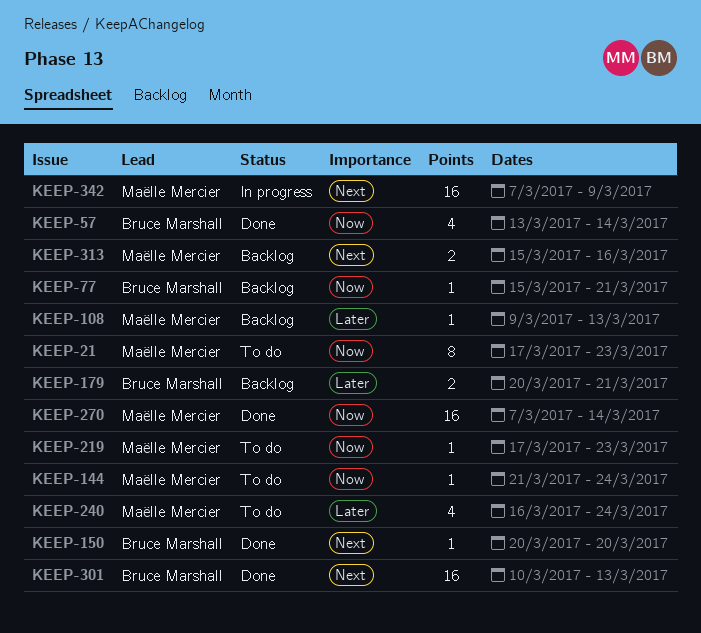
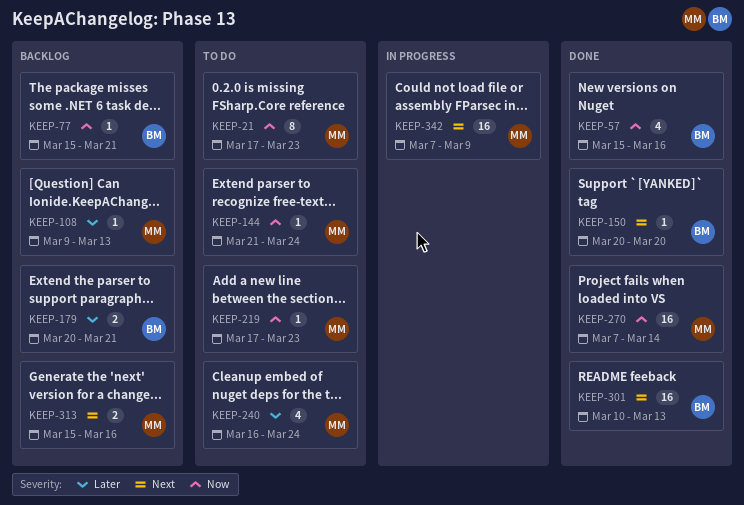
KEEP-57, start: Mar 13 -> Mar 15
KEEP-57, due: Mar 14 -> Mar 16

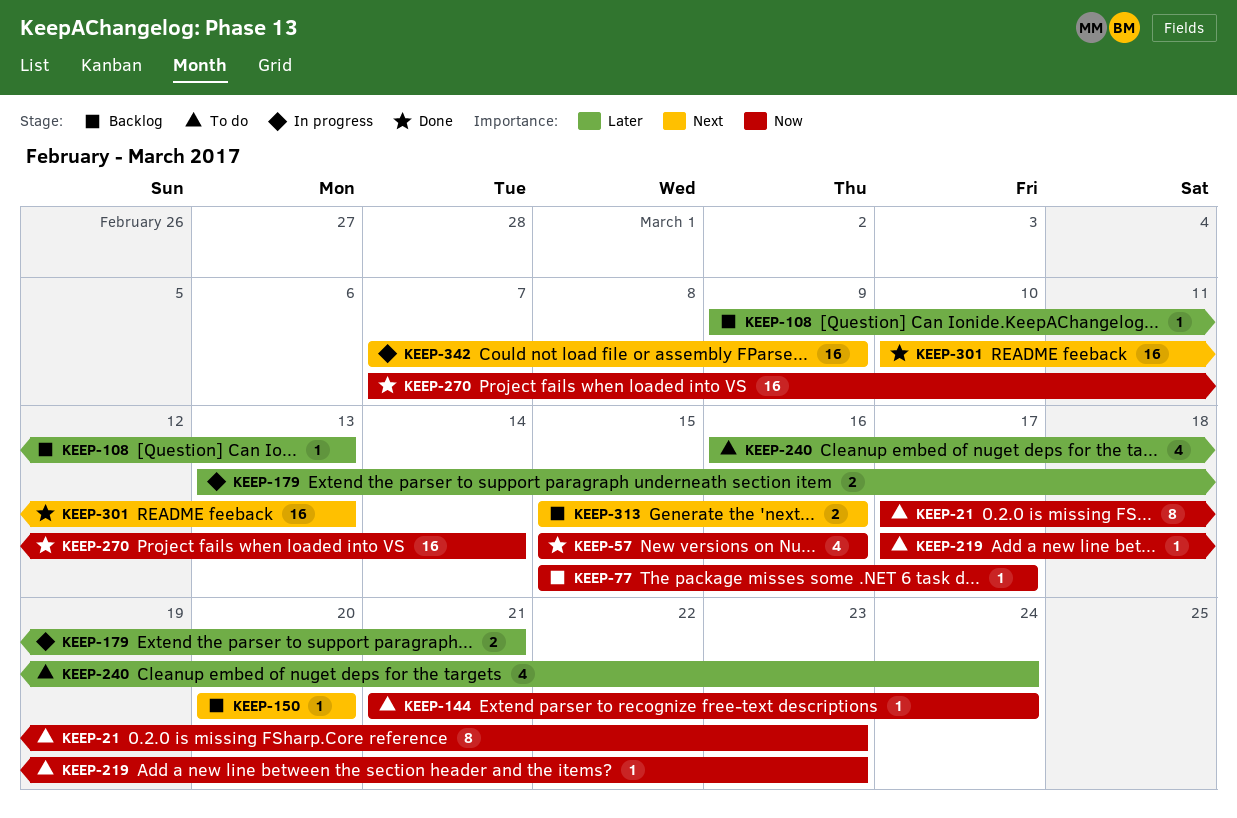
KEEP-77, due: Mar 21 -> Mar 17
KEEP-150, status: Done -> Backlog
KEEP-179, status: Backlog -> In progress
KEEP-179, start: Mar 20 -> Mar 13

